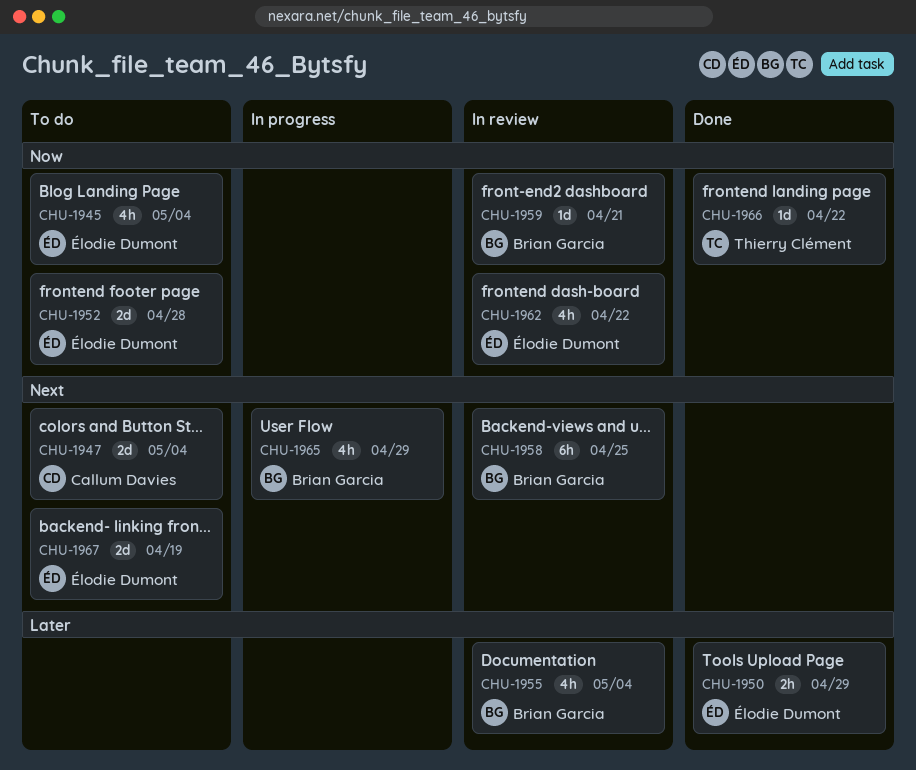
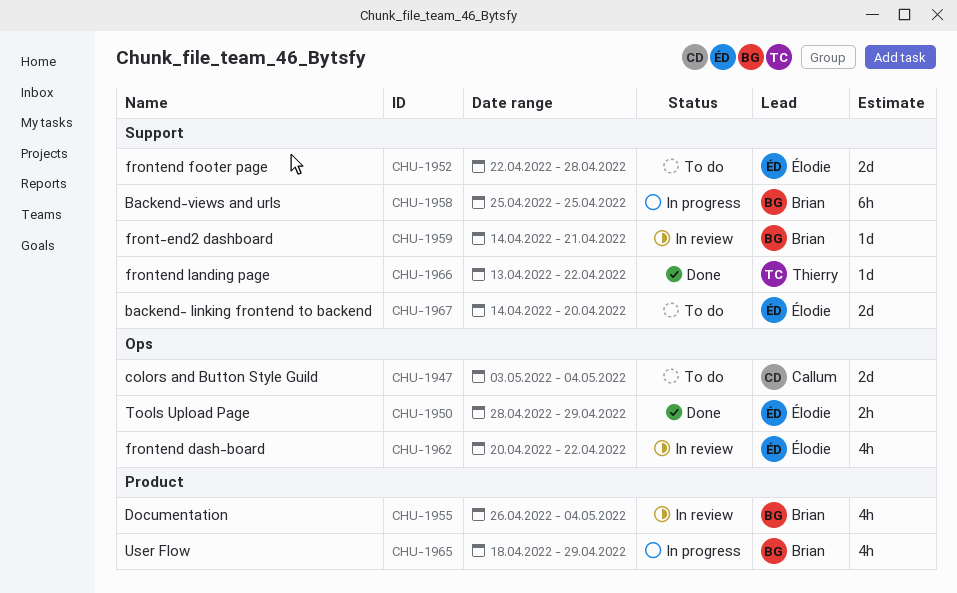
CHU-1945: present -> none
CHU-1958, status: In review -> In progress
CHU-1967, due: Apr 19 -> Apr 20

